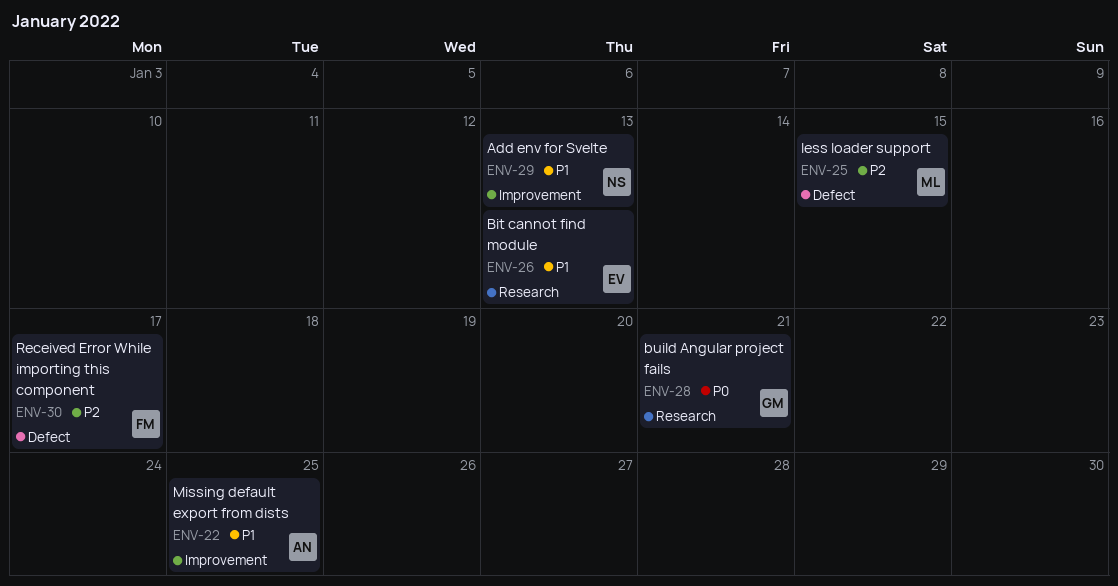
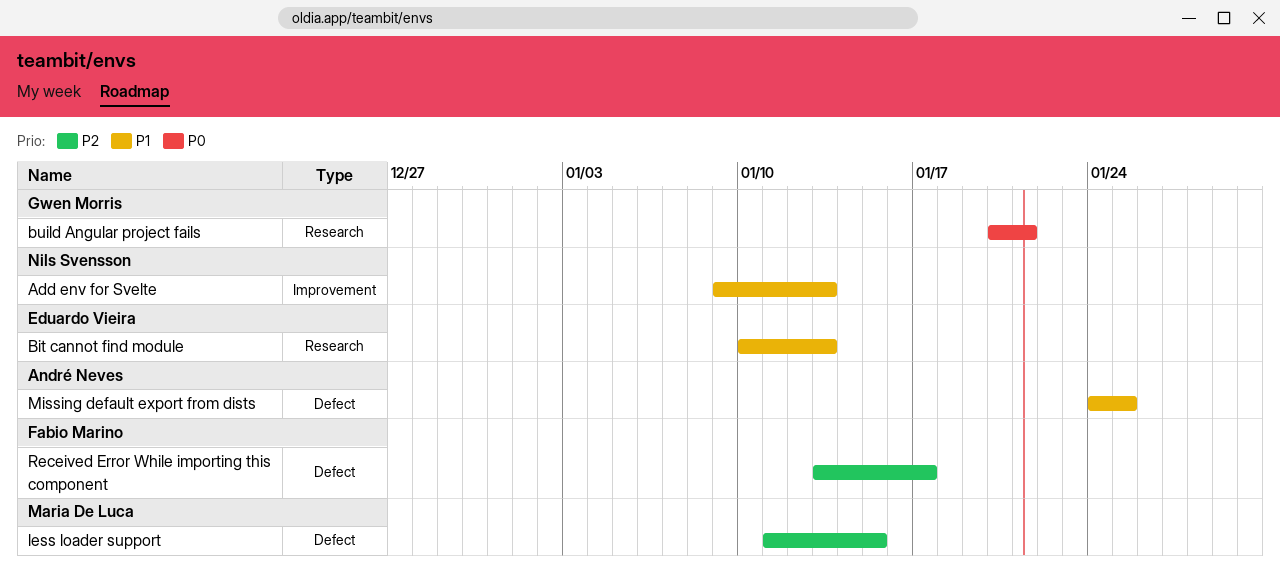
Missing default export from dists, label: Improvement -> Defect

